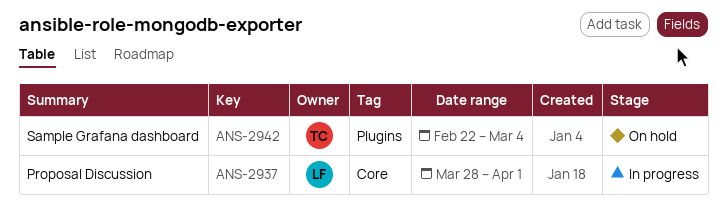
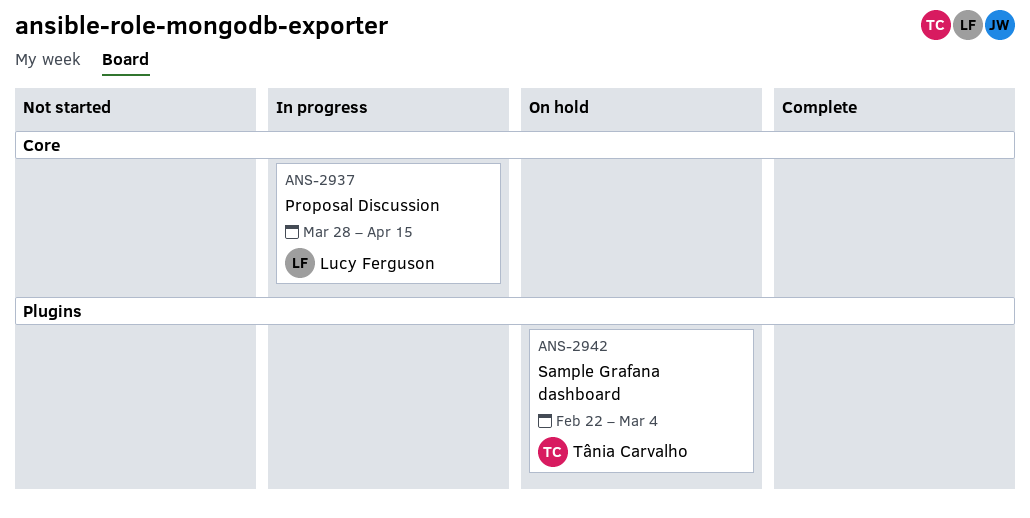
ANS-2937, due: Apr 1 -> Apr 15

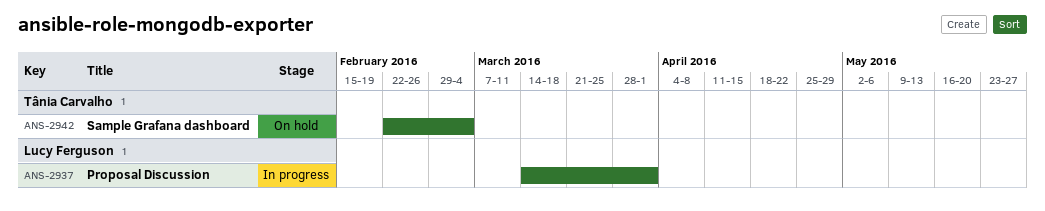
ANS-2937, start: Mar 28 -> Mar 14
ANS-2937, due: Apr 15 -> Apr 1

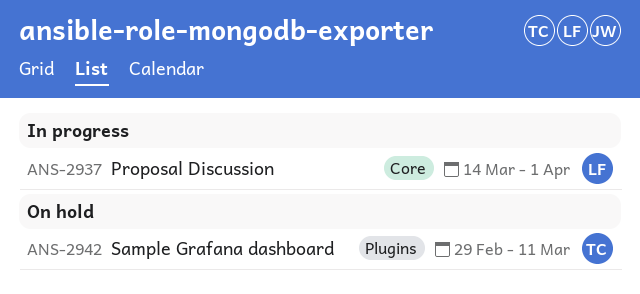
ANS-2942, start: Feb 22 -> Feb 29
ANS-2942, due: Mar 4 -> Mar 11

